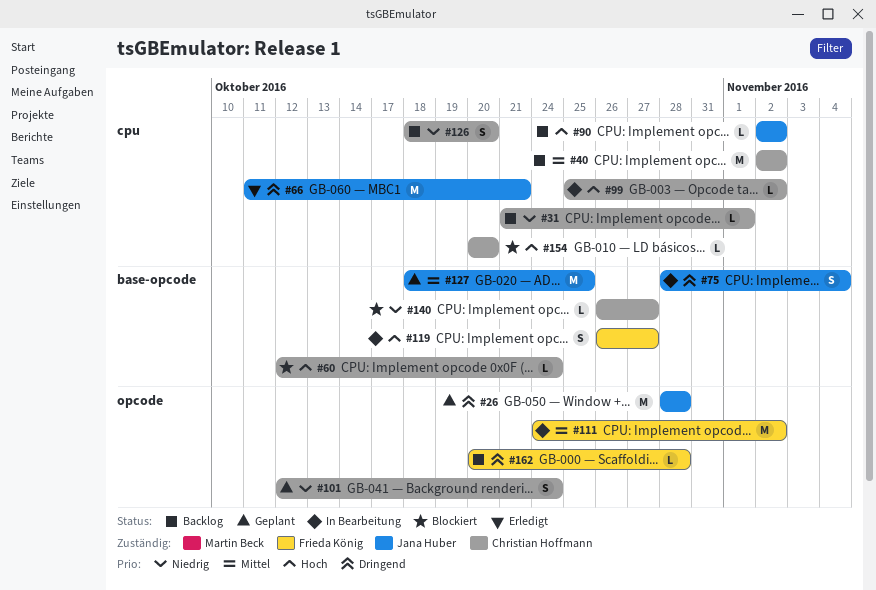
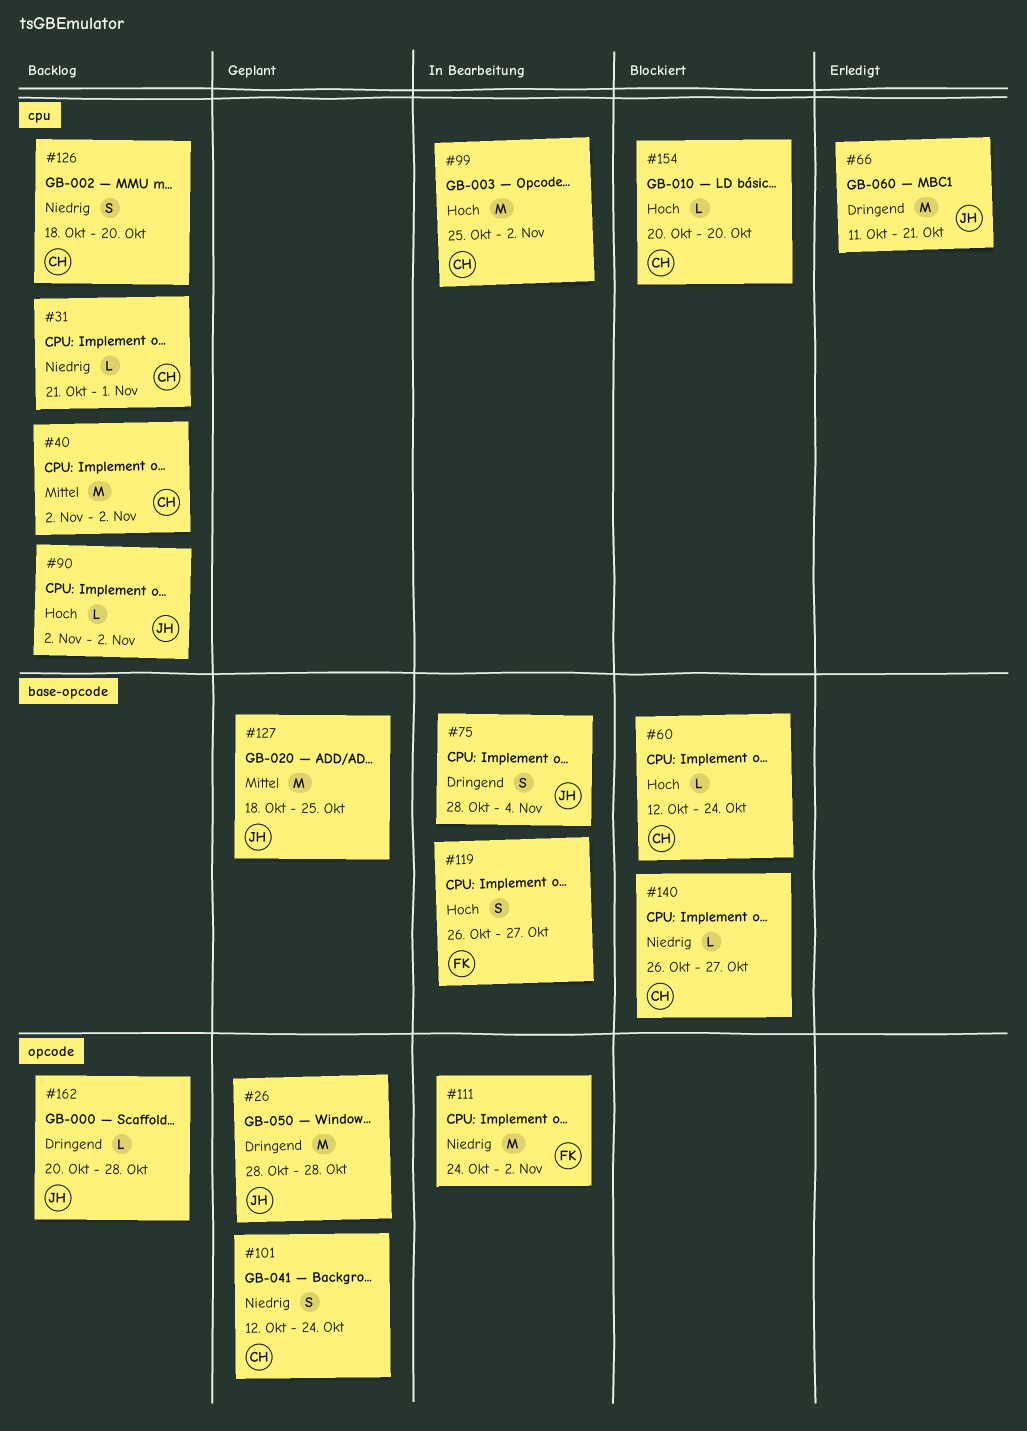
#99, estimate: L -> M
#111, priority: Mittel -> Niedrig
#162, owner: Frieda König -> Jana Huber

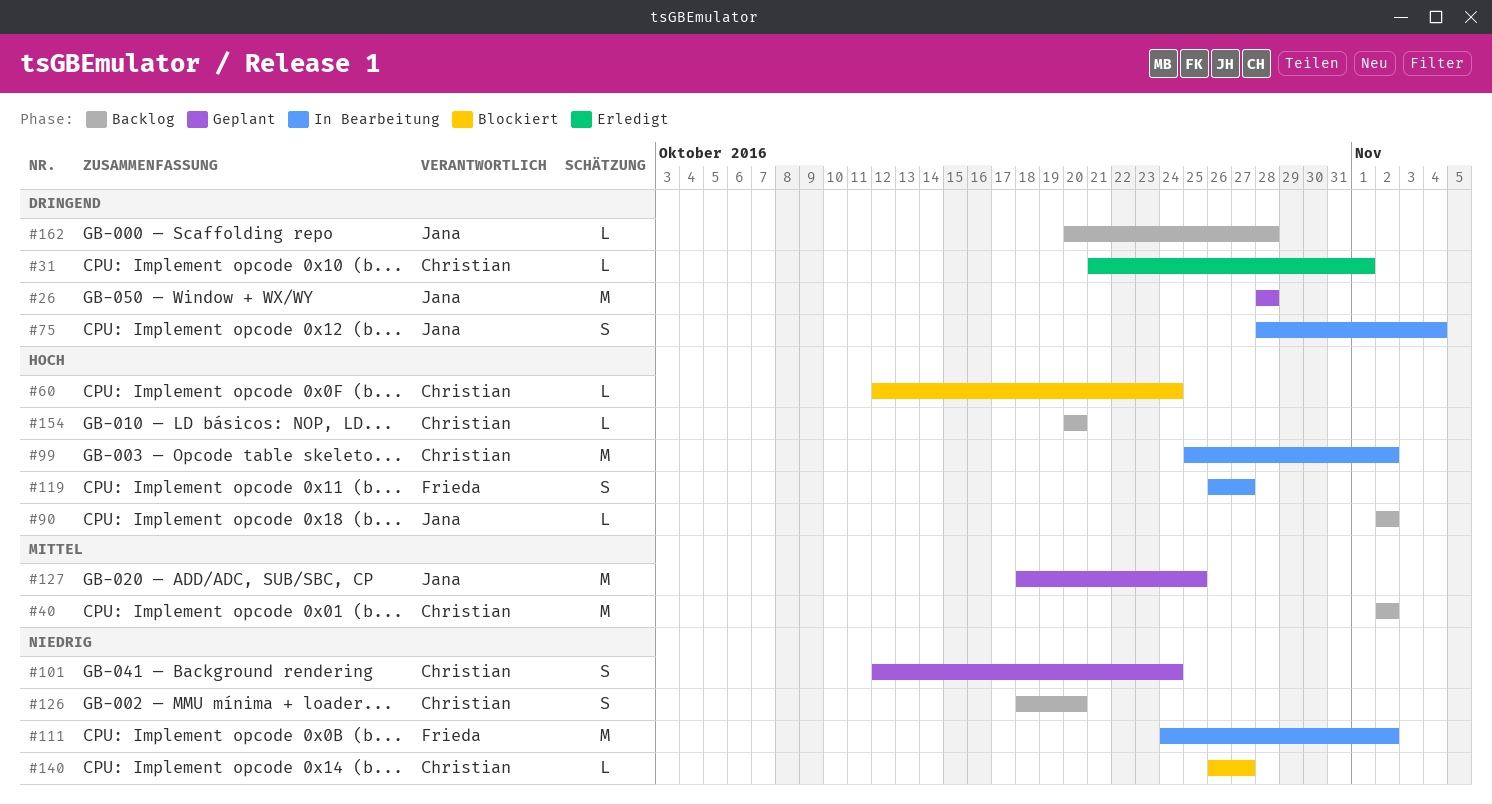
#31, status: Backlog -> Erledigt
#31, priority: Niedrig -> Dringend
#66: present -> none
#154, status: Blockiert -> Backlog

